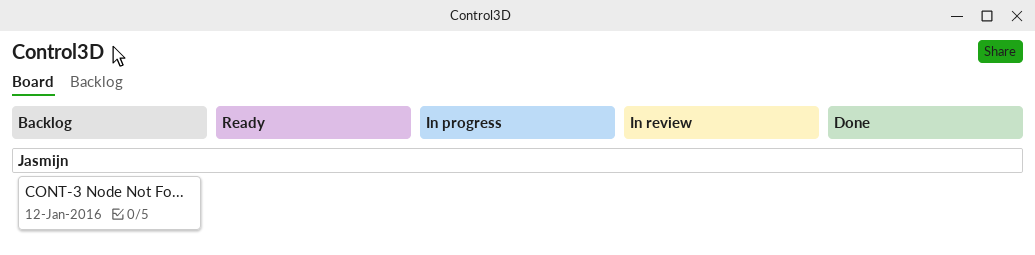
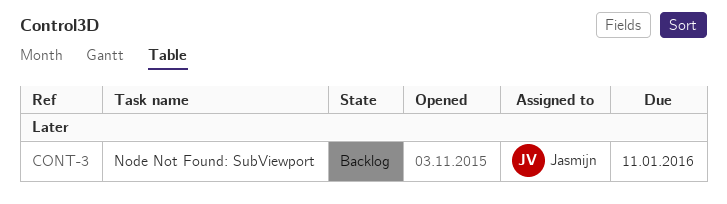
CONT-3, due: Jan 12 -> Jan 11

